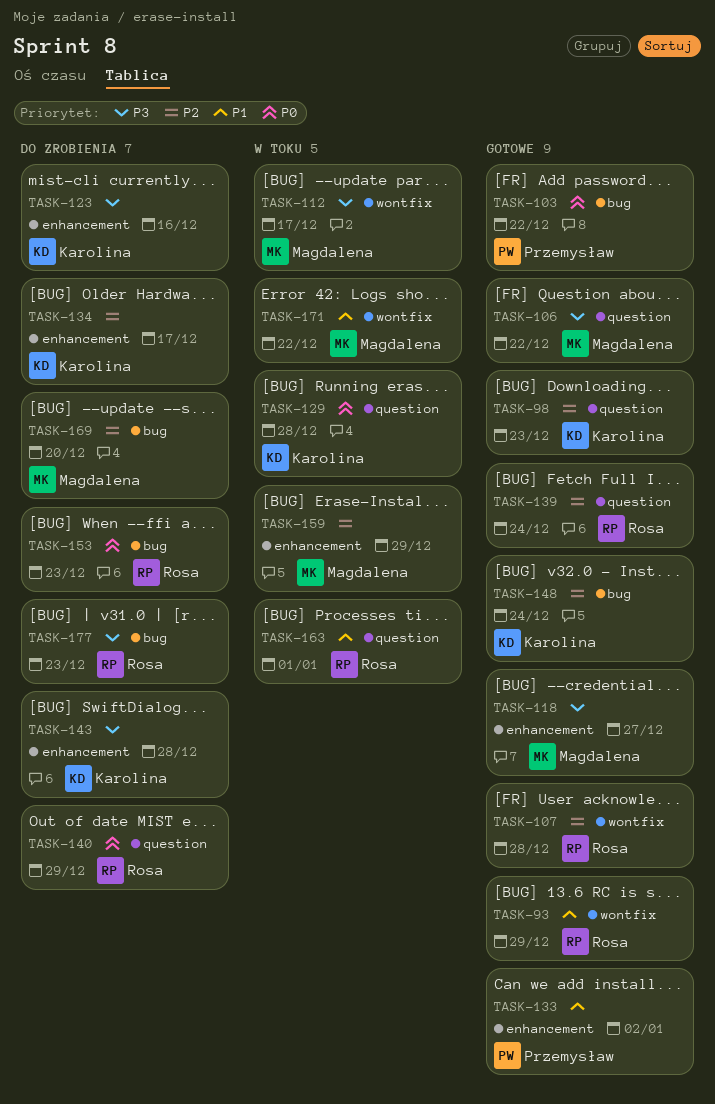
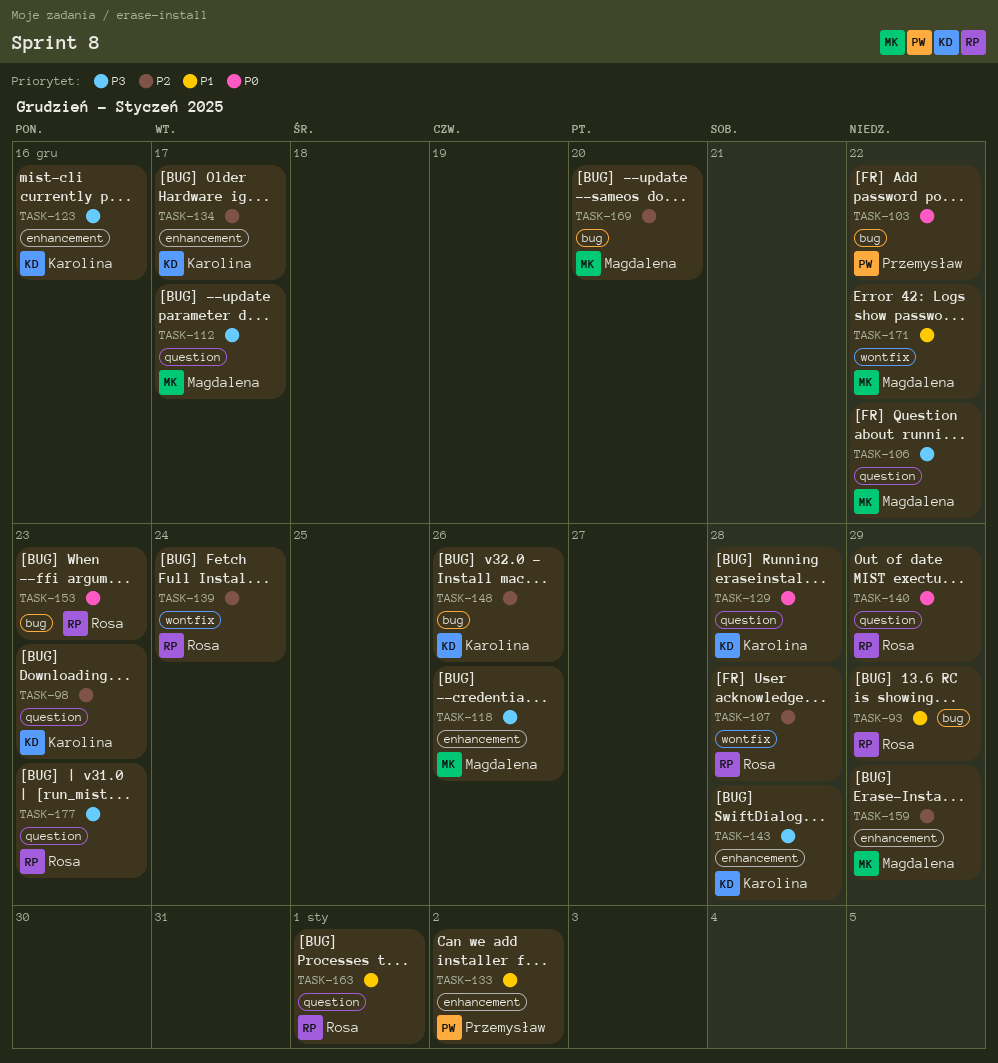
TASK-93, label: wontfix -> bug
TASK-112, label: wontfix -> question
TASK-118, due: Dec 27 -> Dec 26
TASK-139, label: question -> wontfix
TASK-148, due: Dec 24 -> Dec 26
TASK-177, label: bug -> question

